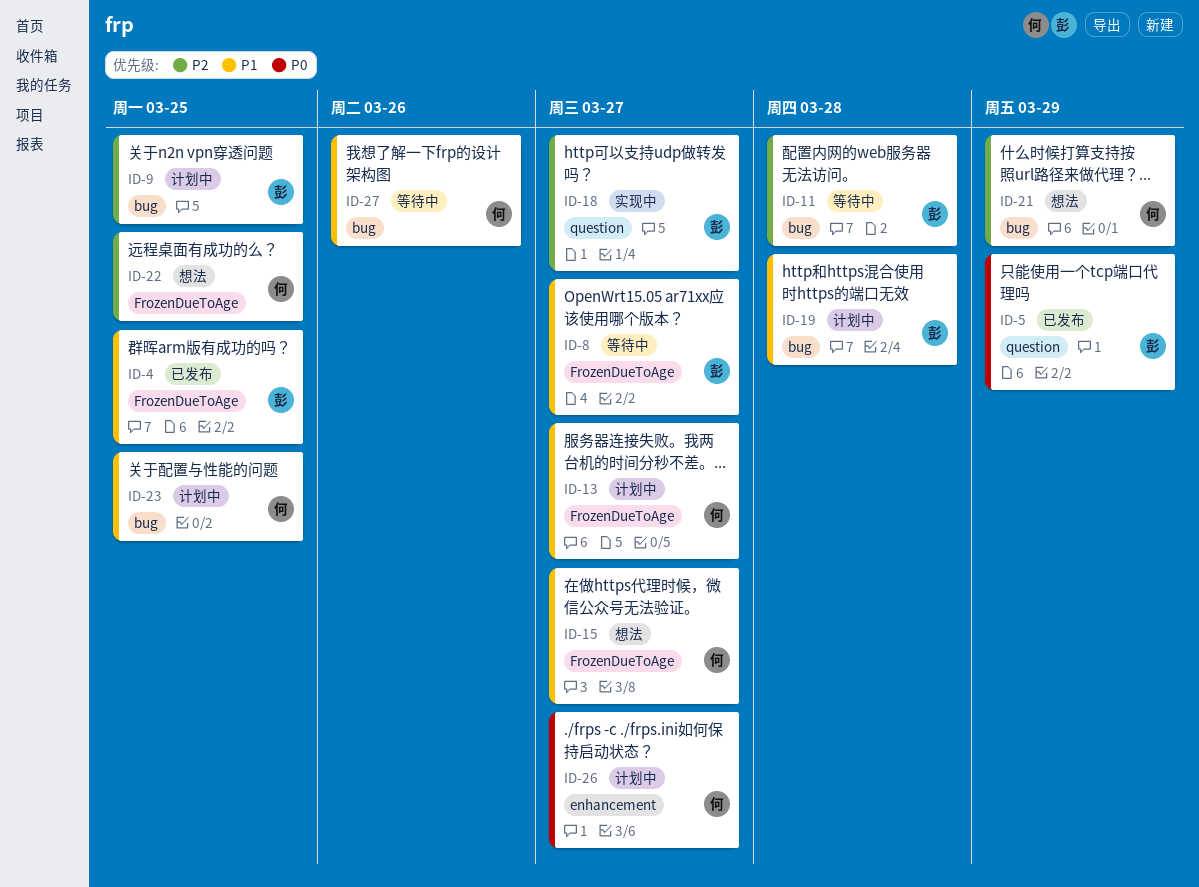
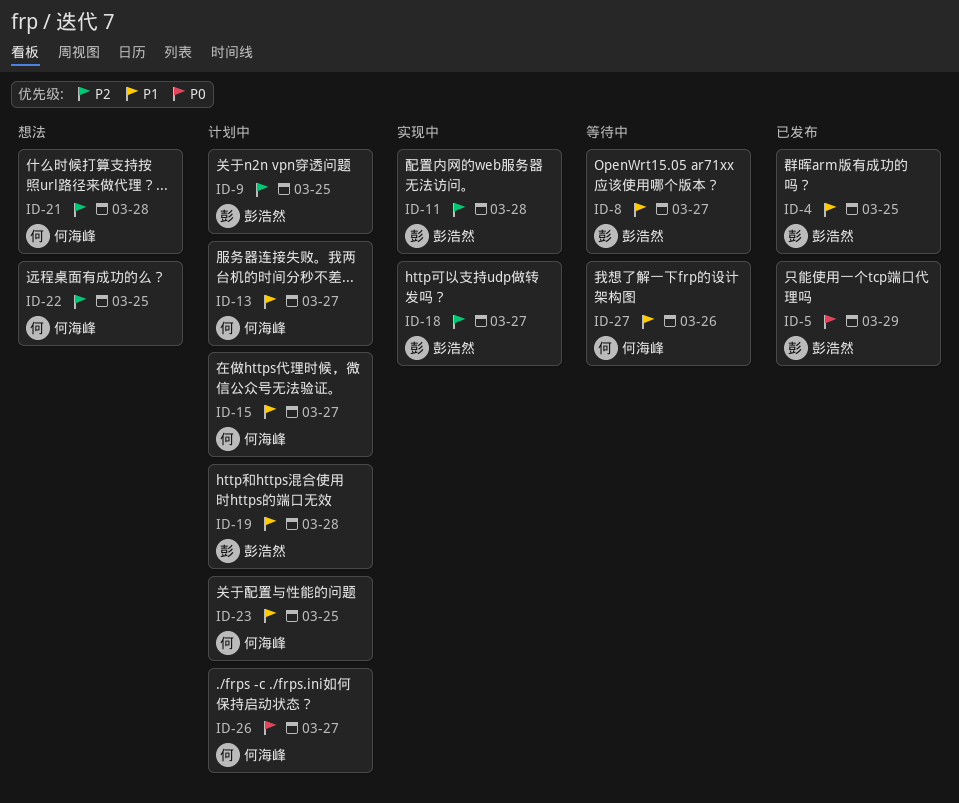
ID-11, status: 等待中 -> 实现中
ID-15, status: 想法 -> 计划中
ID-21, due: Mar 29 -> Mar 28

